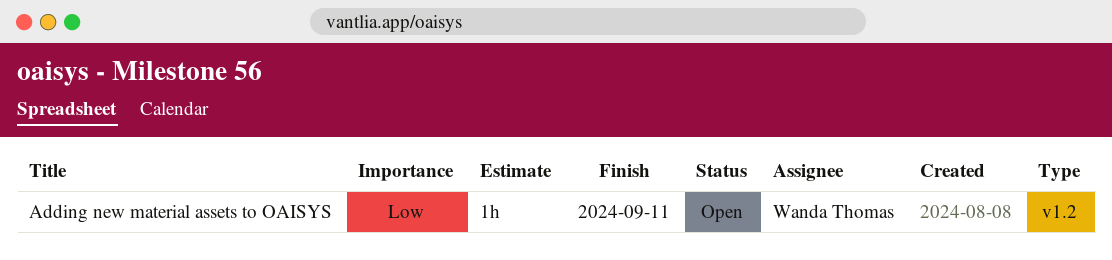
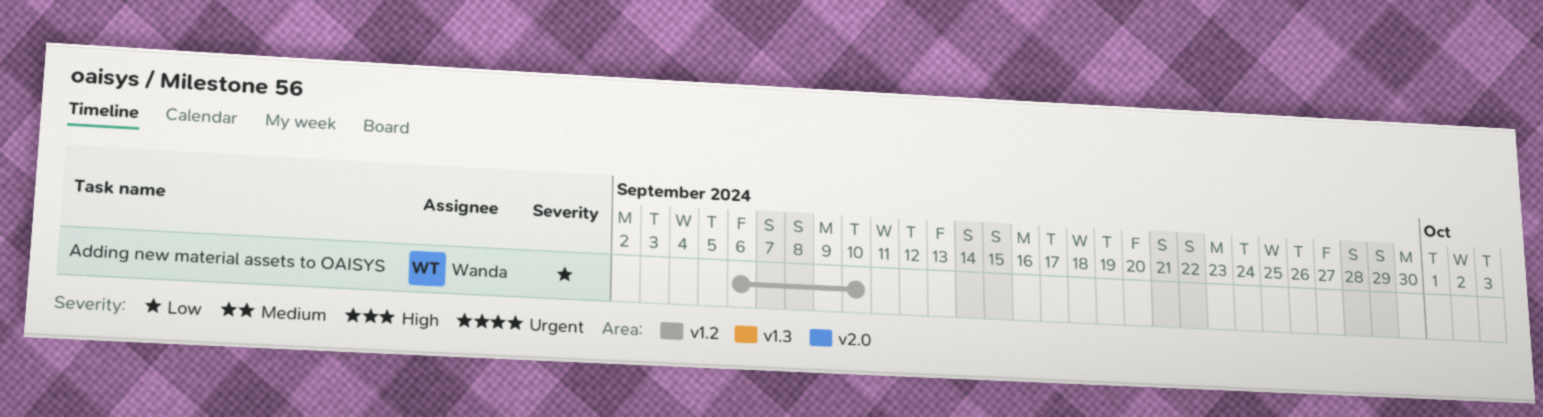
Adding new material assets to OAISYS, due: Sep 11 -> Sep 10

